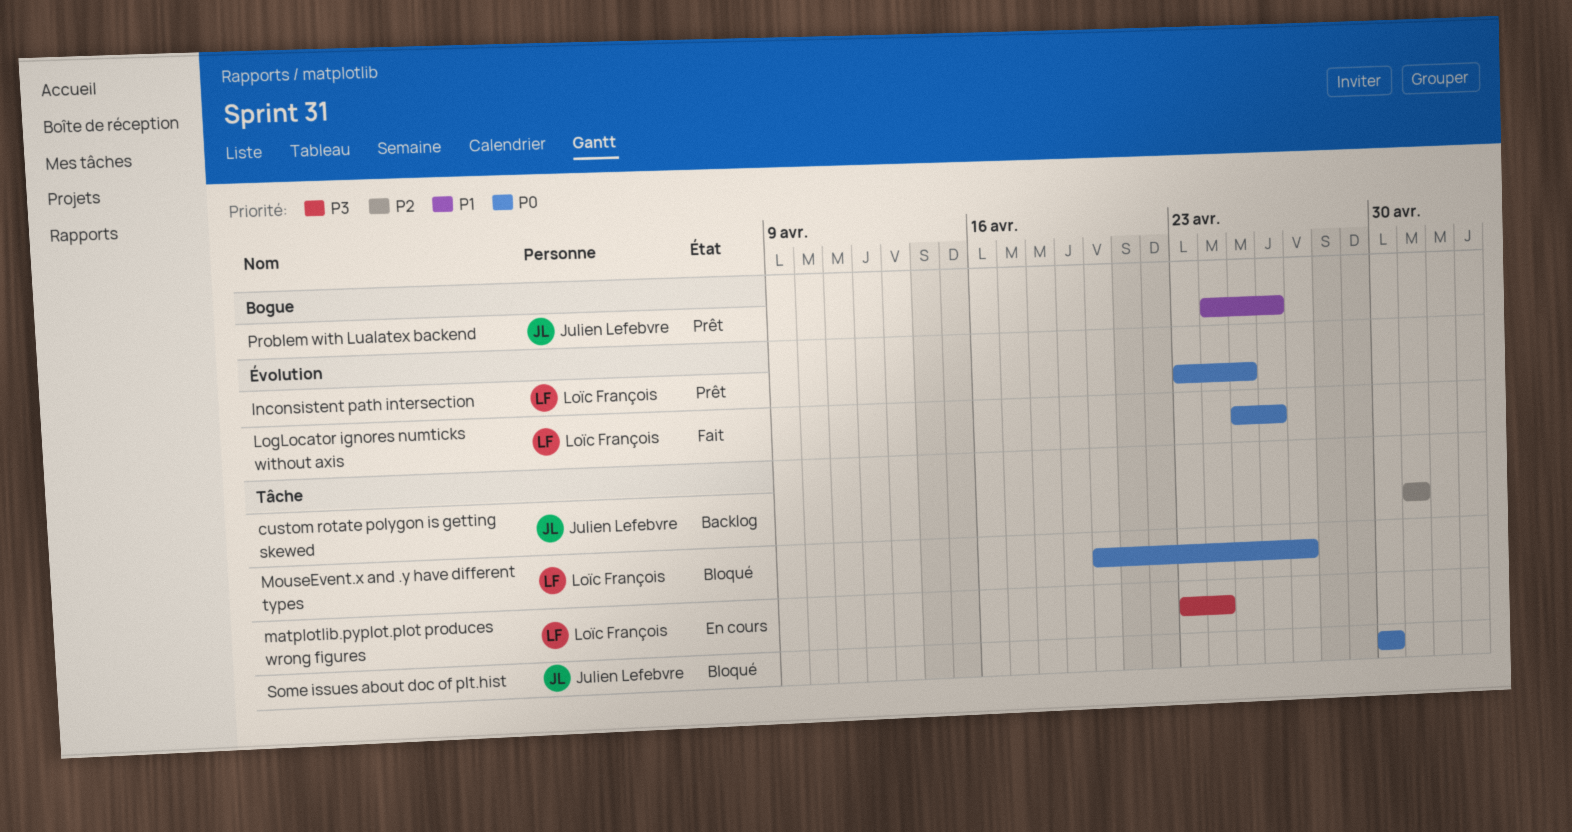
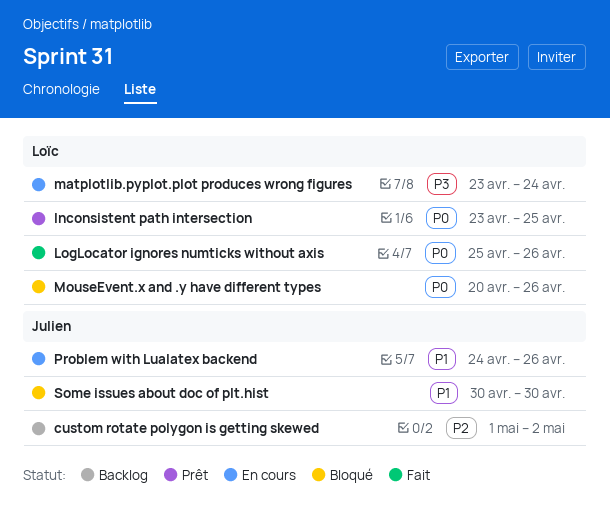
custom rotate polygon is getting skewed, due: May 1 -> May 2
MouseEvent.x and .y have different types, due: Apr 27 -> Apr 26
Problem with Lualatex backend, status: Prêt -> En cours
Some issues about doc of plt.hist, priority: P0 -> P1

